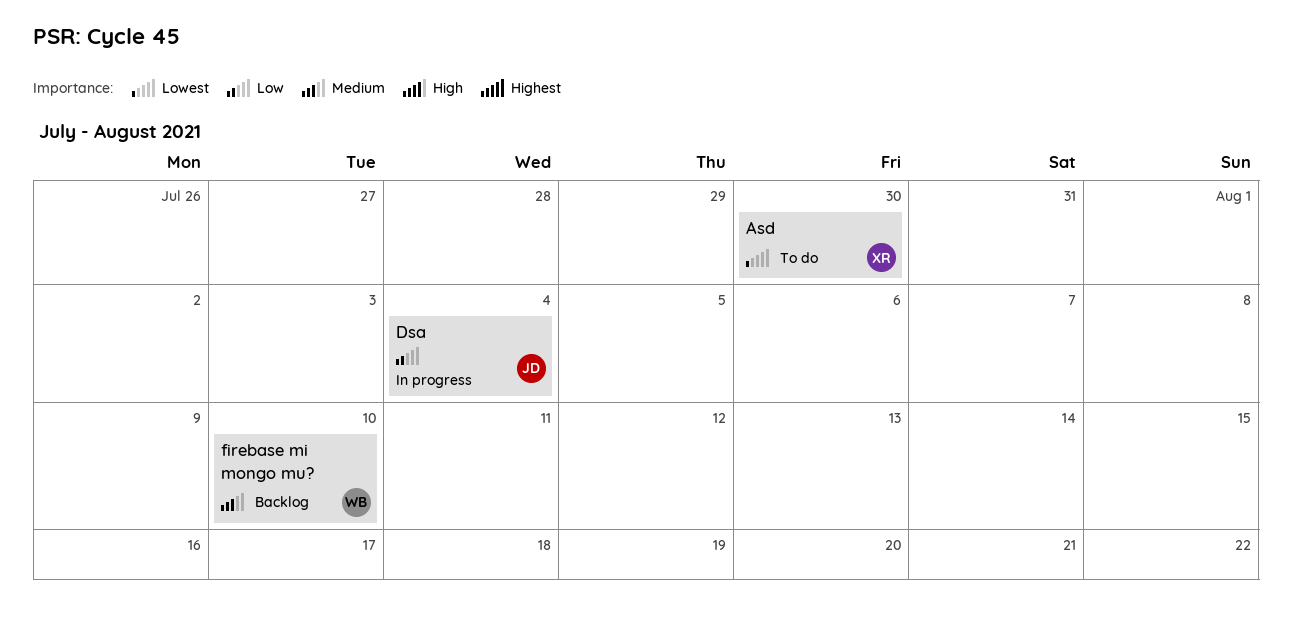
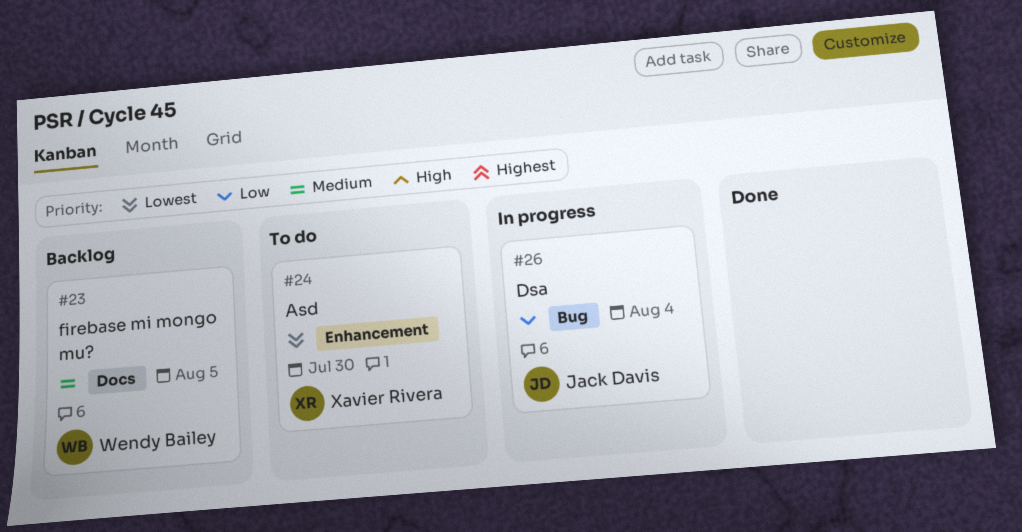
firebase mi mongo mu?, due: Aug 10 -> Aug 5

